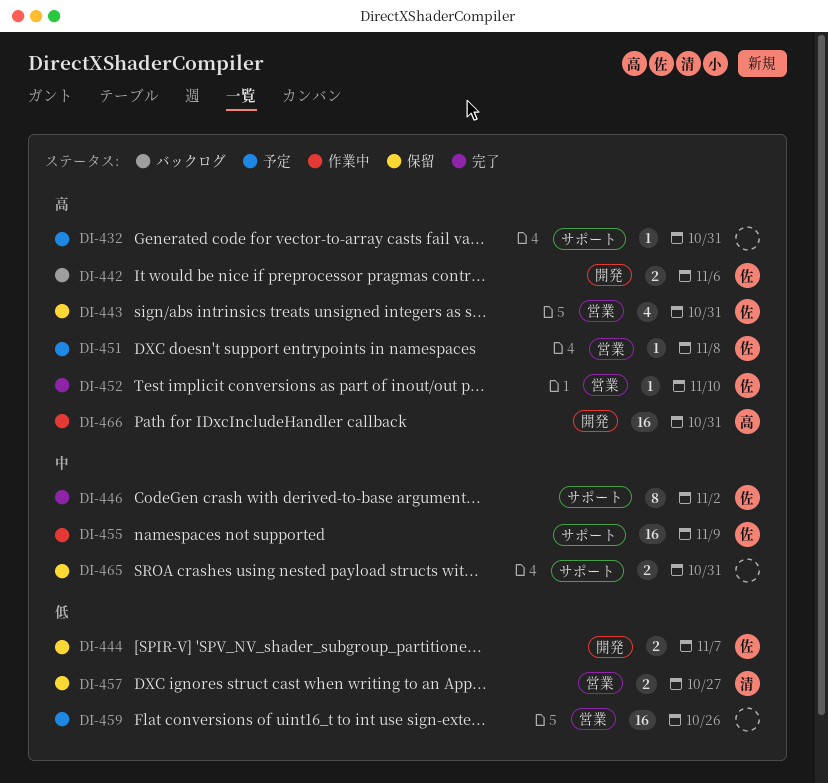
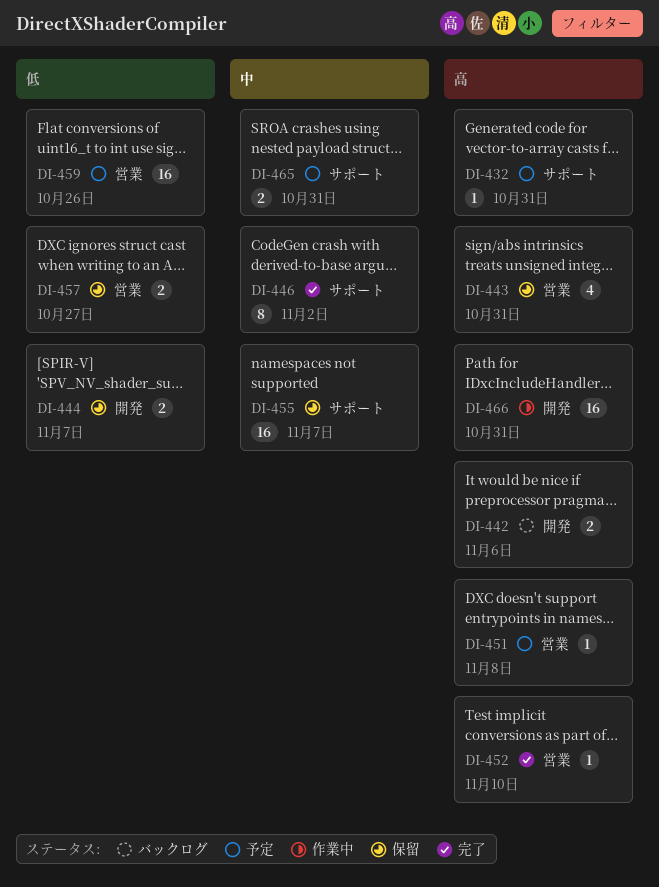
DI-455, status: 作業中 -> 保留
DI-455, due: Nov 9 -> Nov 7
DI-465, status: 保留 -> 予定

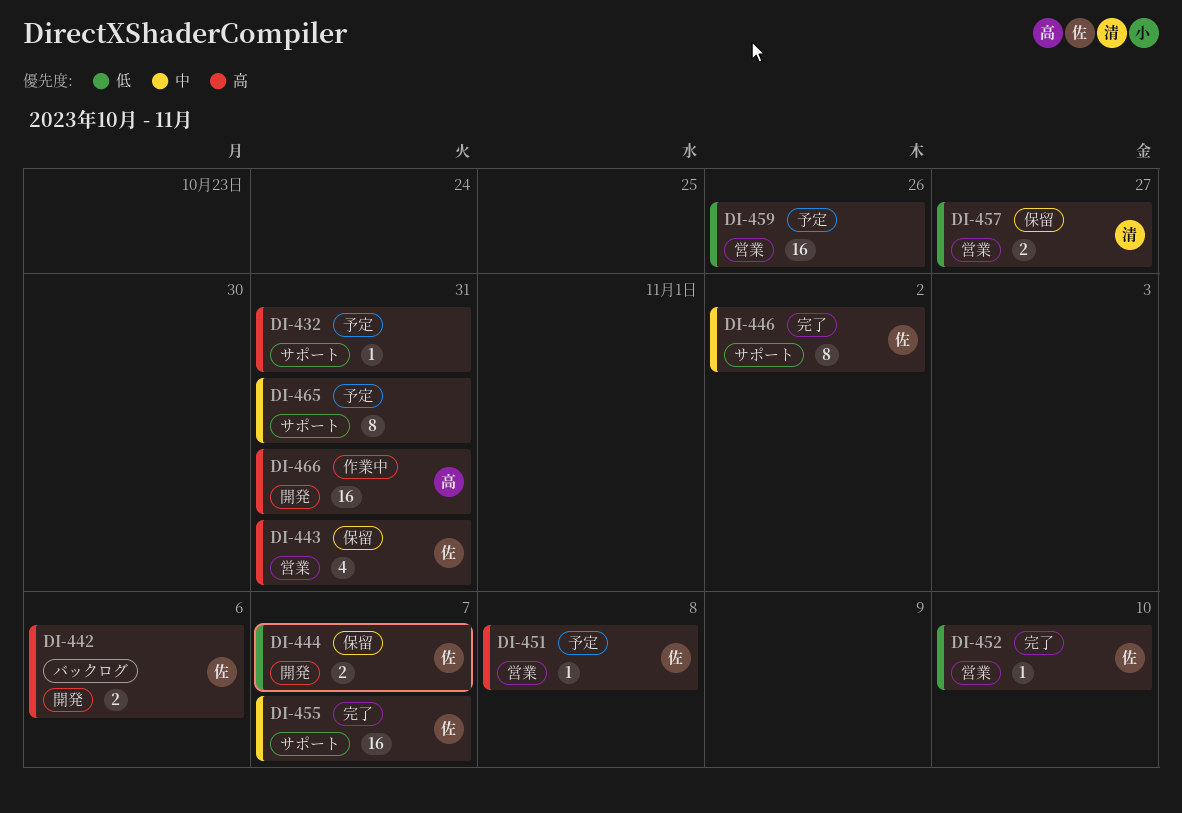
DI-452, priority: 高 -> 低
DI-455, status: 保留 -> 完了
DI-465, estimate: 2 -> 8

